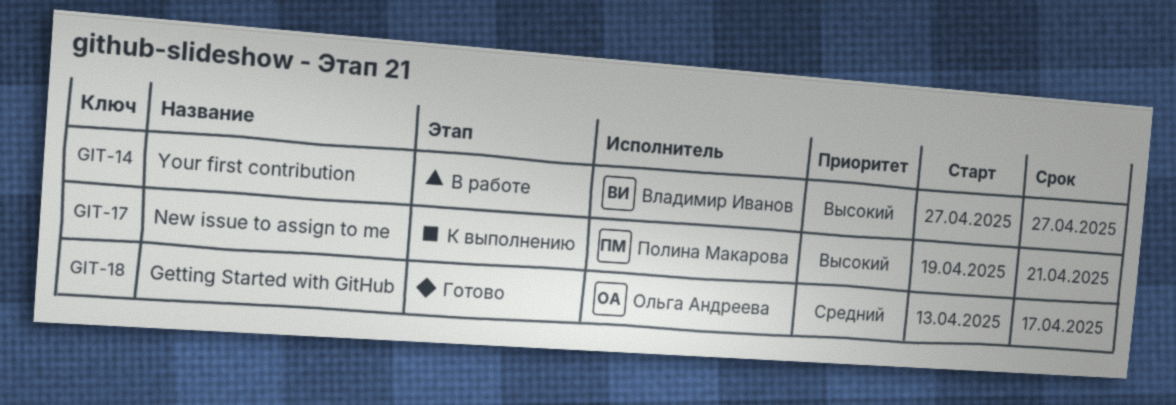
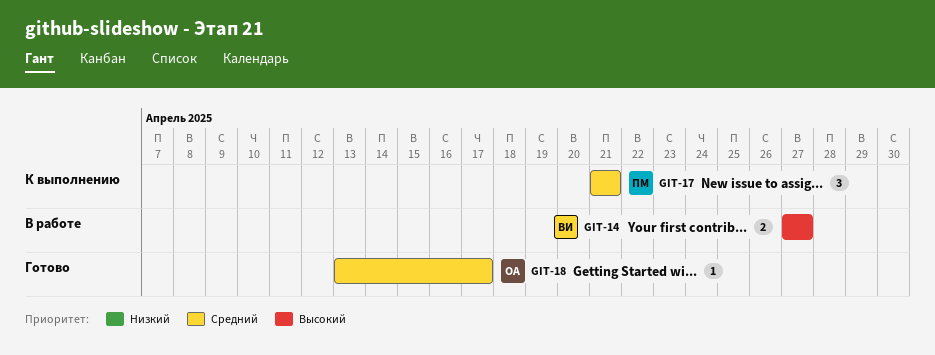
GIT-17, priority: Высокий -> Средний
GIT-17, start: Apr 19 -> Apr 21

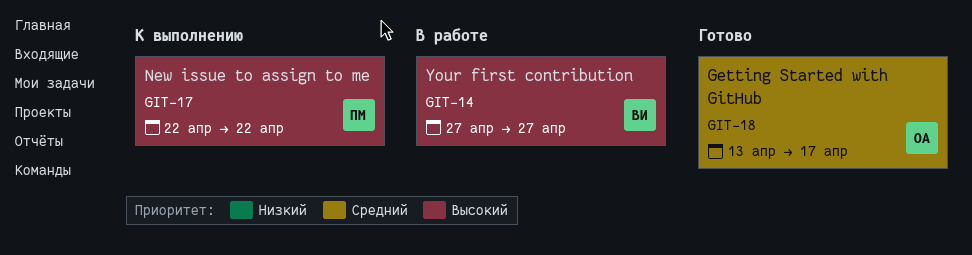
GIT-17, priority: Средний -> Высокий
GIT-17, start: Apr 21 -> Apr 22
GIT-17, due: Apr 21 -> Apr 22

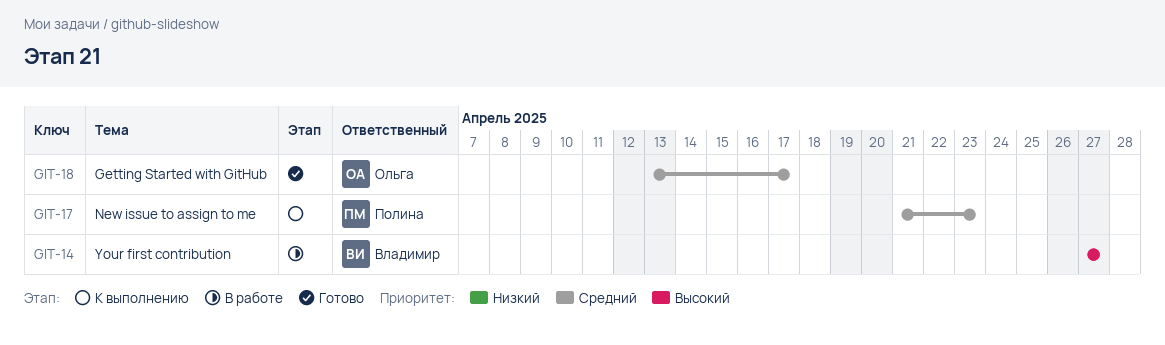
GIT-17, priority: Высокий -> Средний
GIT-17, start: Apr 22 -> Apr 21
GIT-17, due: Apr 22 -> Apr 23

